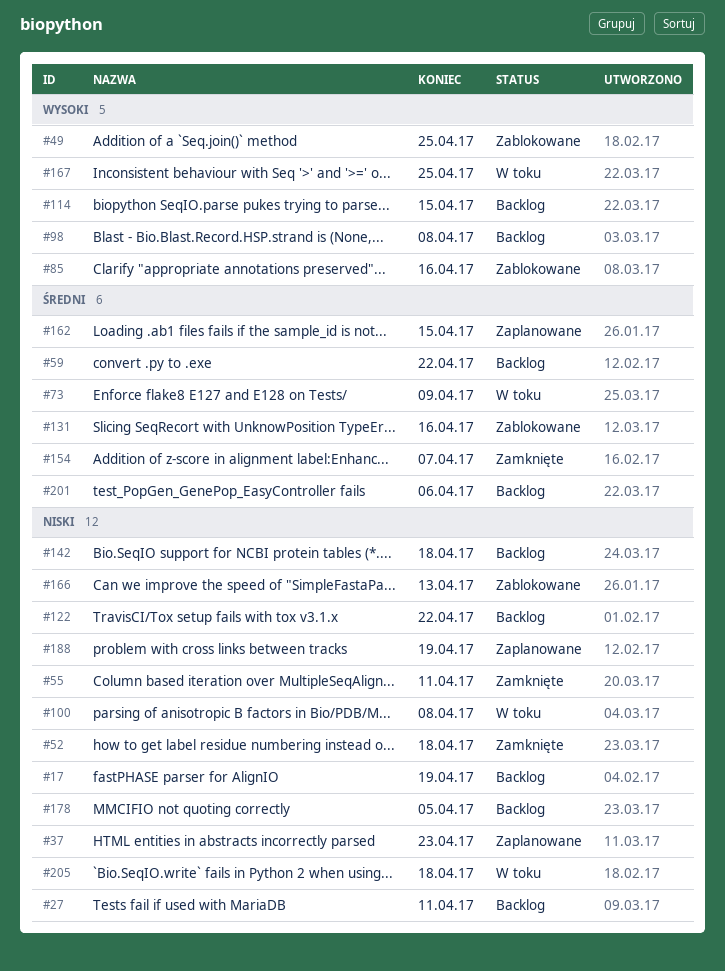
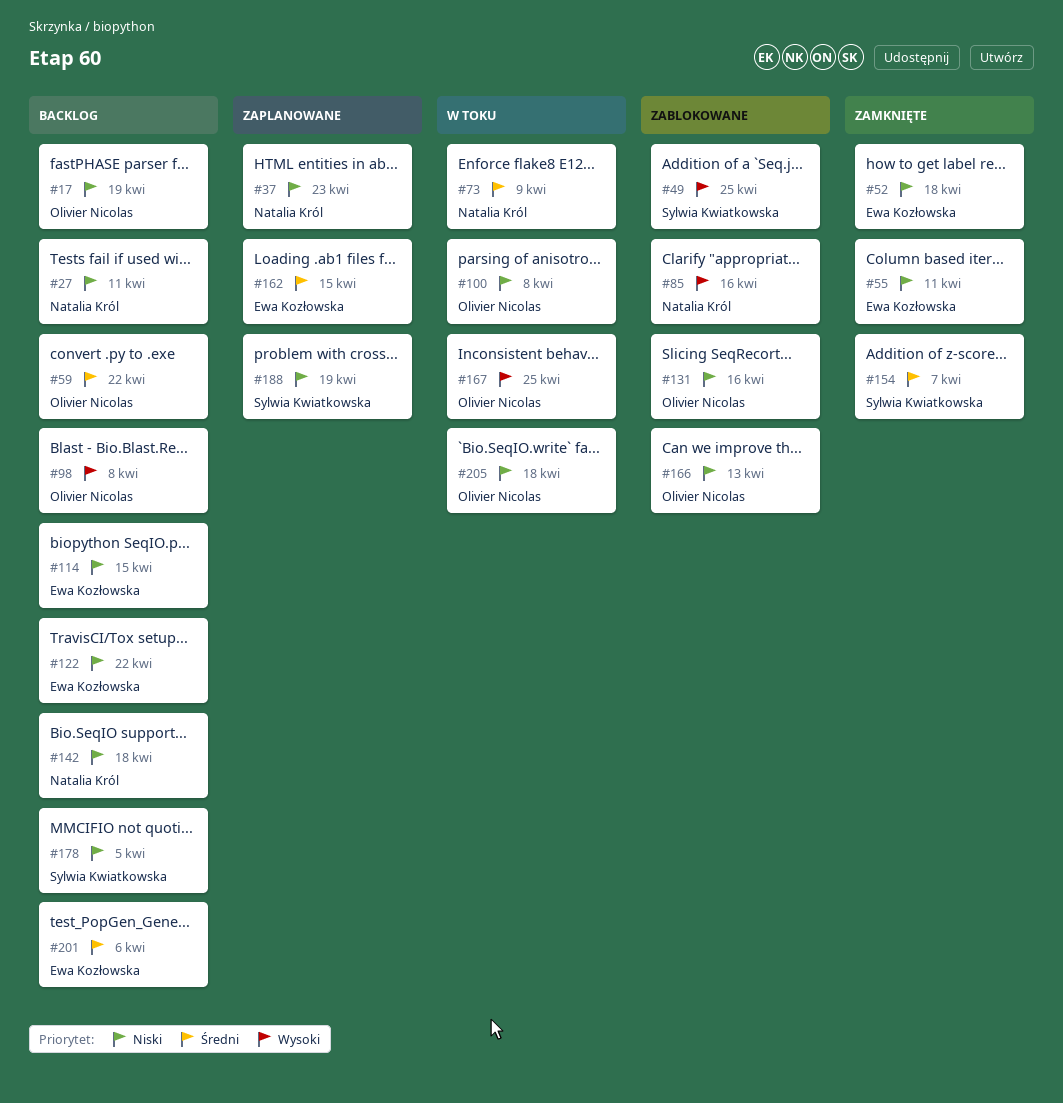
#114, priority: Wysoki -> Niski
#131, priority: Średni -> Niski

